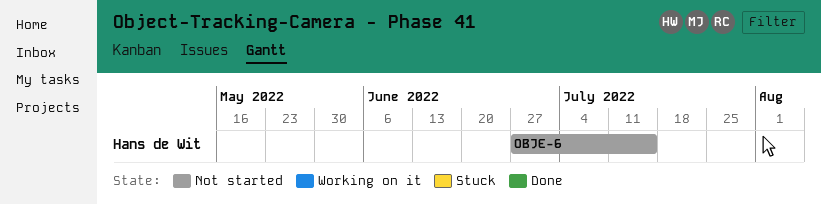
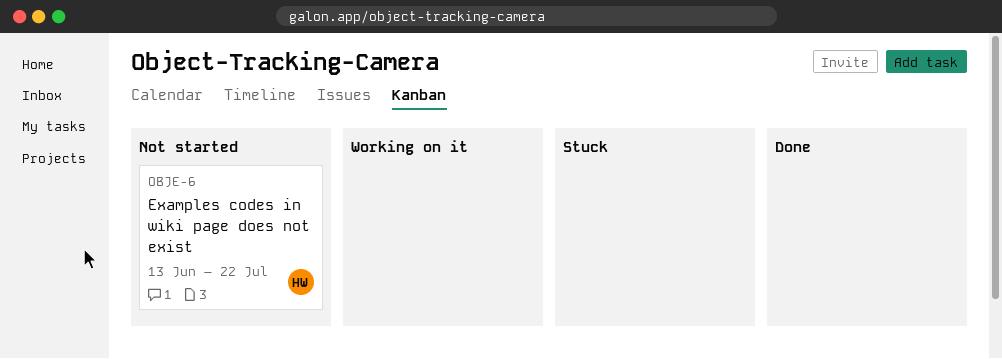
OBJE-6, start: Jun 27 -> Jun 13
OBJE-6, due: Jul 15 -> Jul 22

